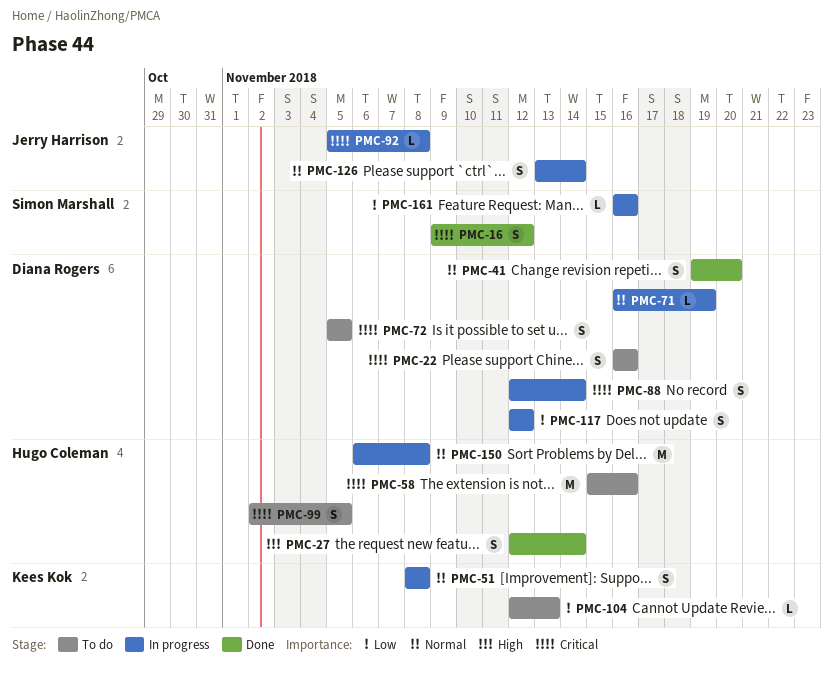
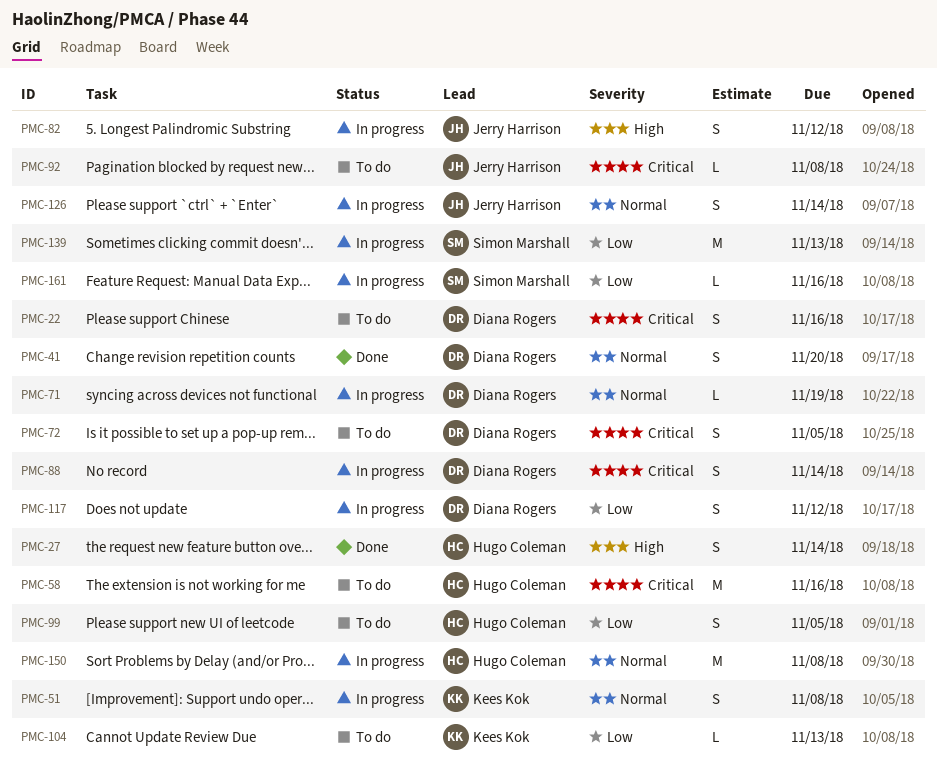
PMC-16: present -> none
PMC-82: none -> present
PMC-92, status: In progress -> To do
PMC-99, priority: Critical -> Low
PMC-139: none -> present

